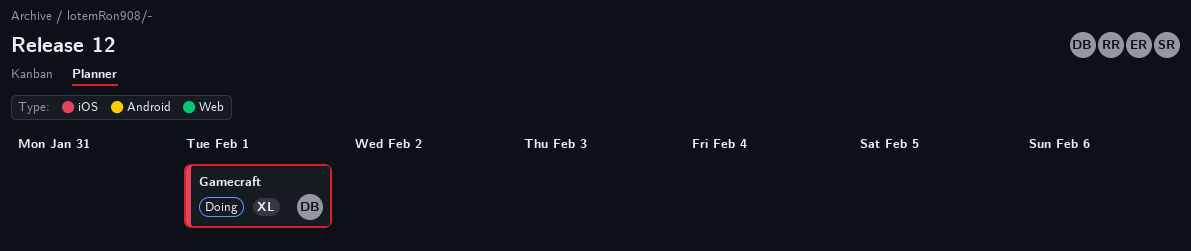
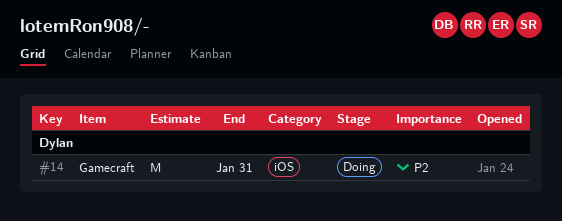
Gamecraft, estimate: XL -> M
Gamecraft, due: Feb 1 -> Jan 31

